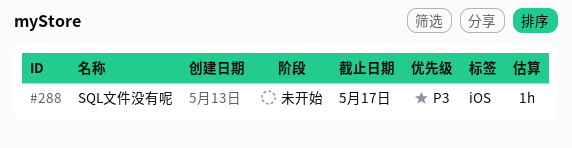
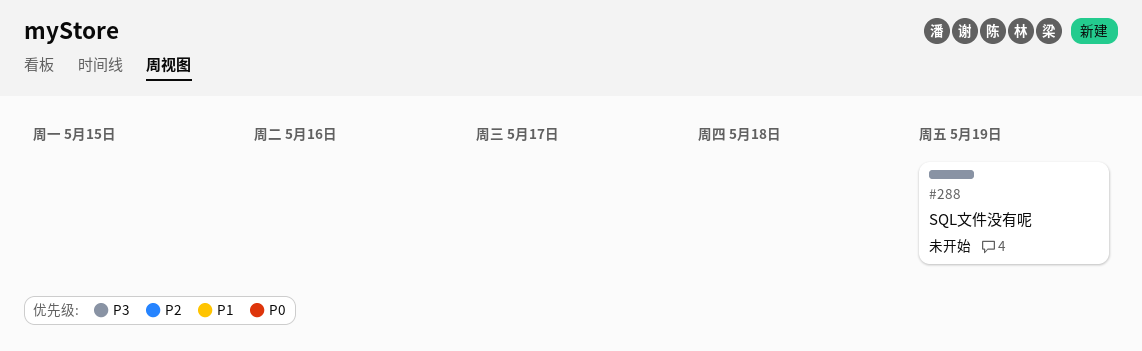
#288, due: May 17 -> May 19

